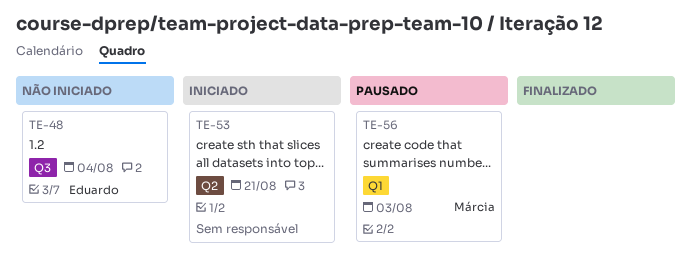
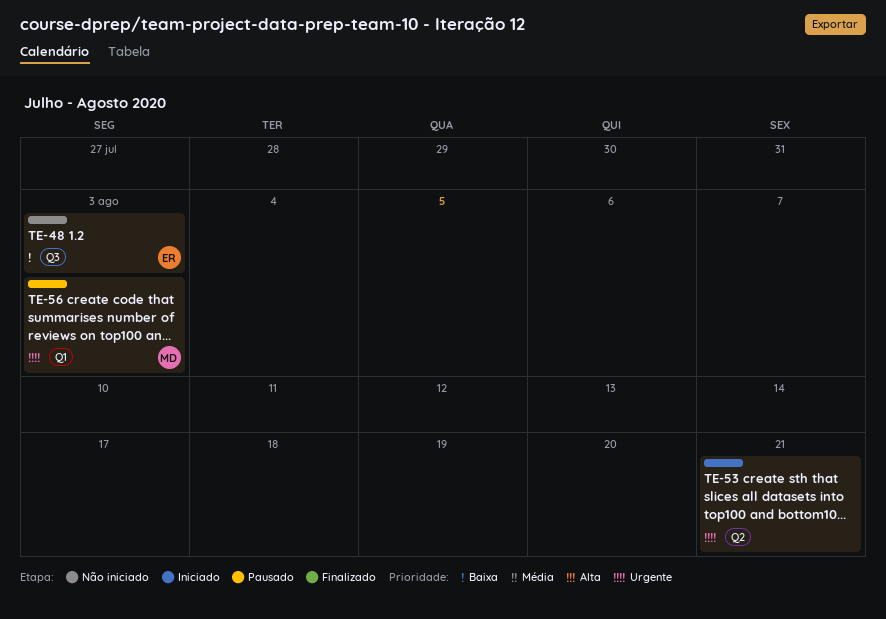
TE-48, due: Aug 4 -> Aug 3

